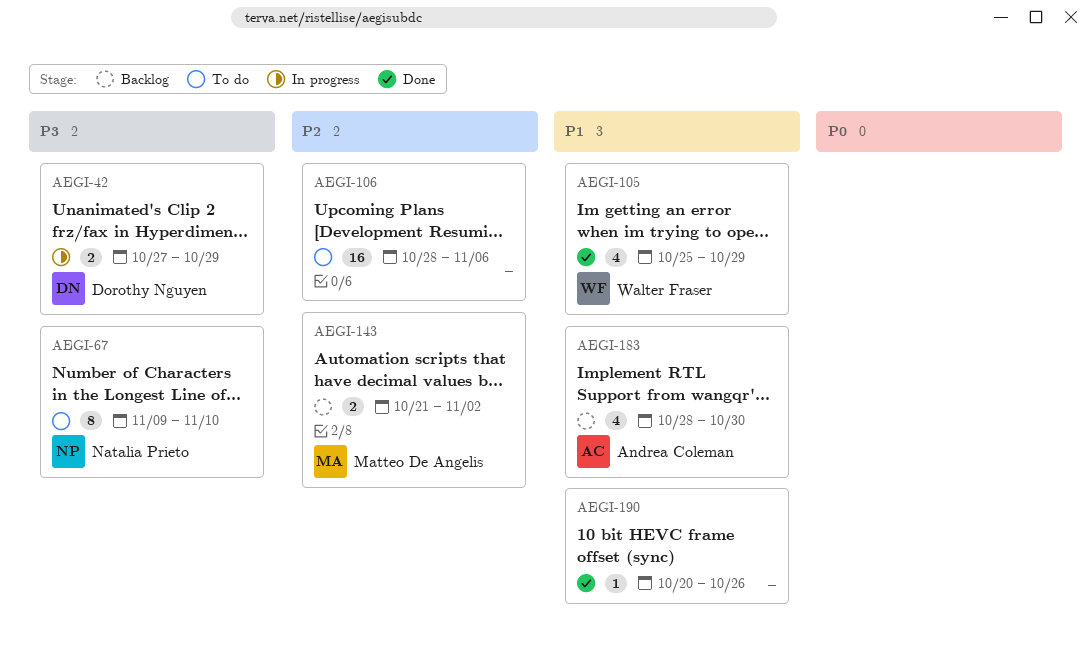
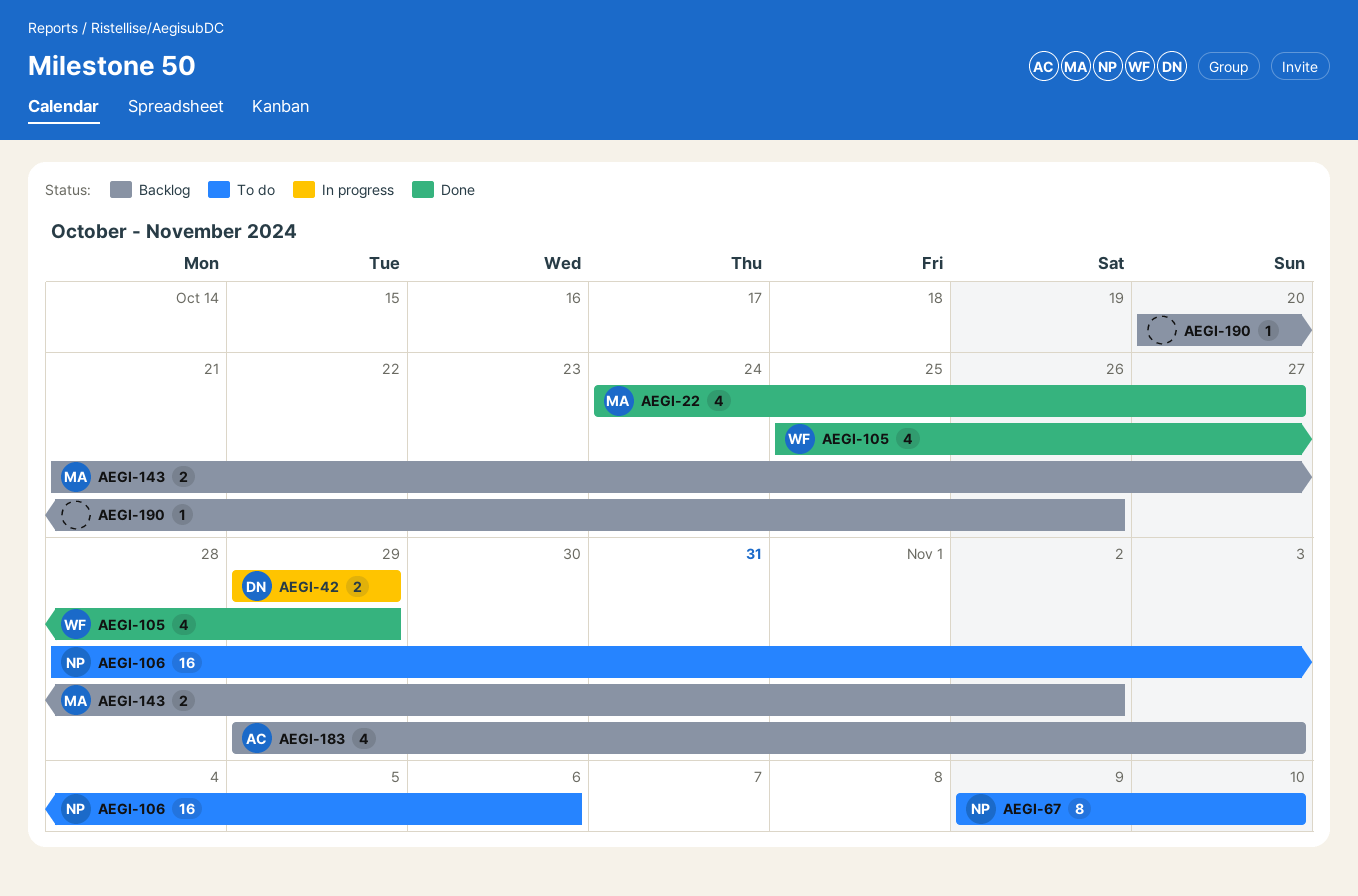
AEGI-22: none -> present
AEGI-42, start: Oct 27 -> Oct 29
AEGI-106, owner: none -> Natalia Prieto
AEGI-183, start: Oct 28 -> Oct 29
AEGI-183, due: Oct 30 -> Nov 3
AEGI-190, status: Done -> Backlog

